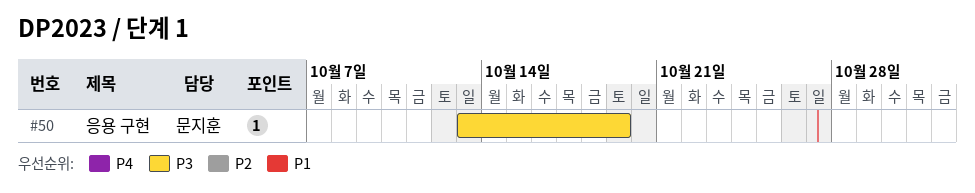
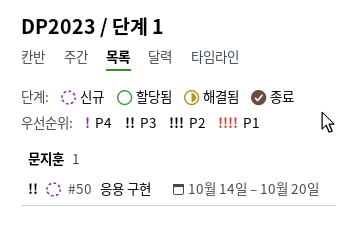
#50, start: Oct 13 -> Oct 14
#50, due: Oct 19 -> Oct 20

